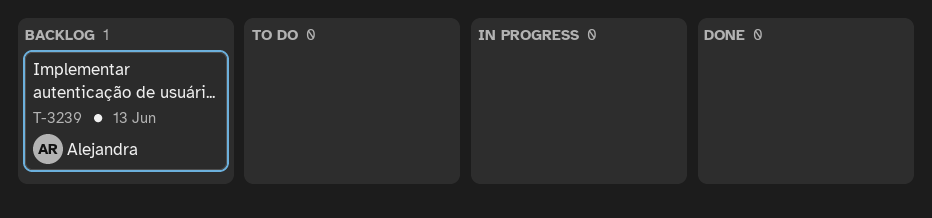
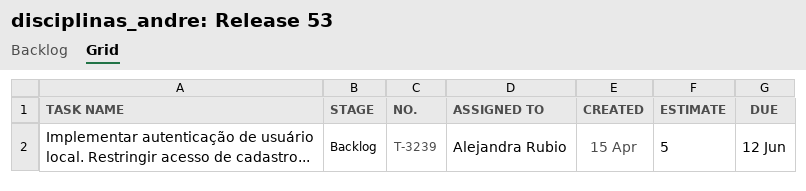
T-3239, estimate: 1 -> 5
T-3239, due: Jun 13 -> Jun 12

